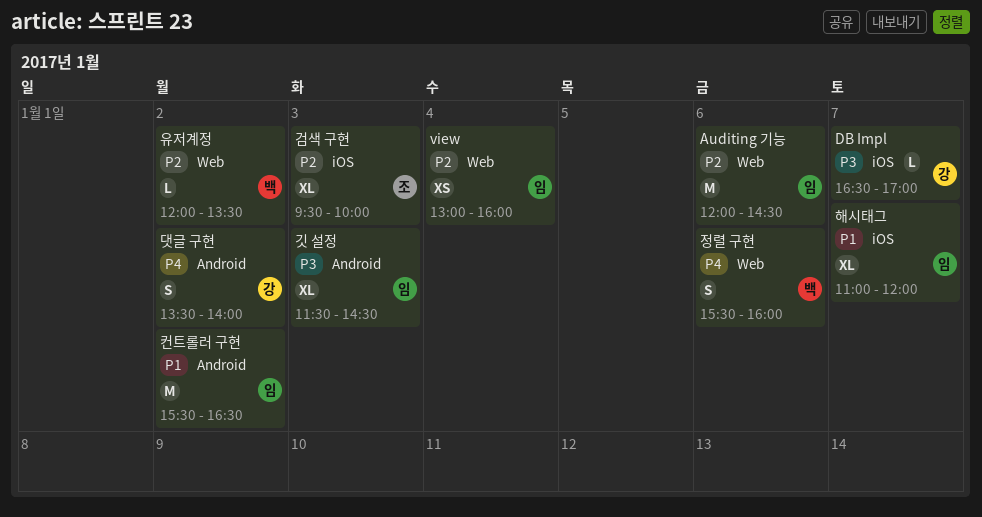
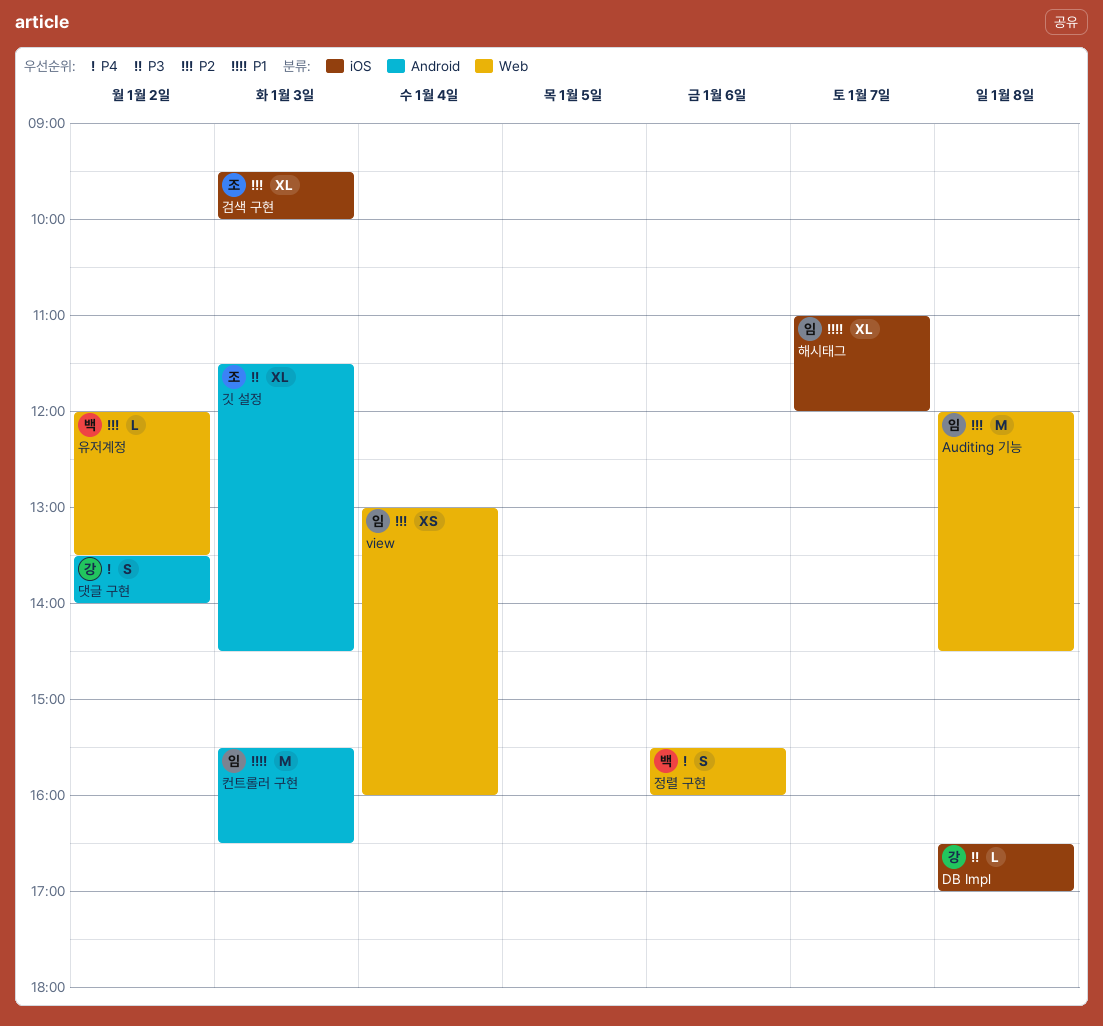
Auditing 기능, day: Jan 6 -> Jan 8
DB Impl, day: Jan 7 -> Jan 8
깃 설정, owner: 임 -> 조
컨트롤러 구현, day: Jan 2 -> Jan 3

